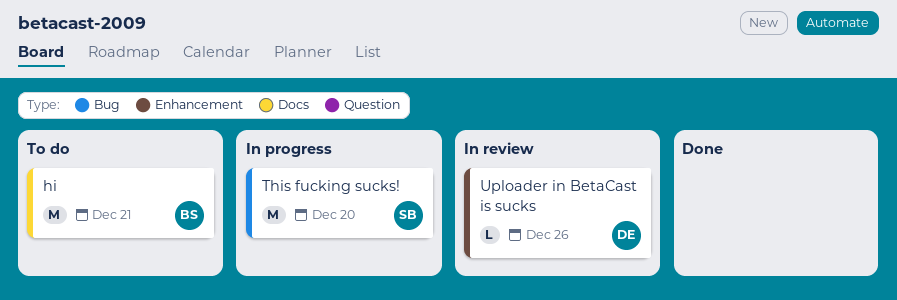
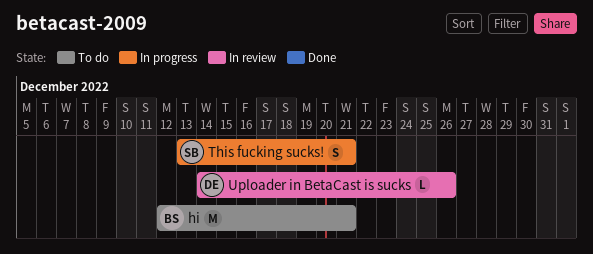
This fucking sucks!, estimate: M -> S
This fucking sucks!, due: Dec 20 -> Dec 21

